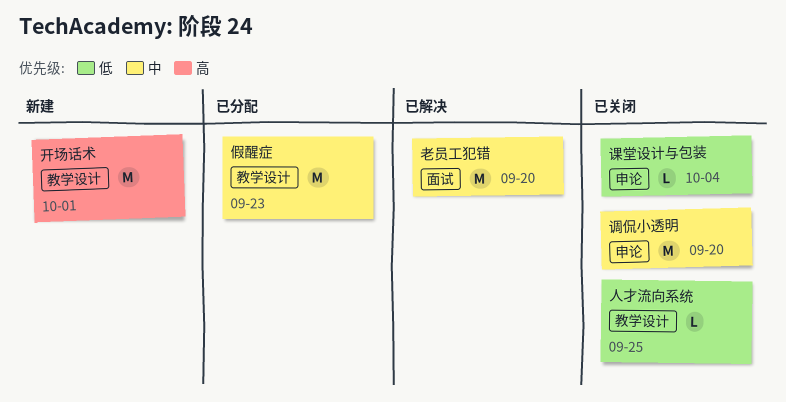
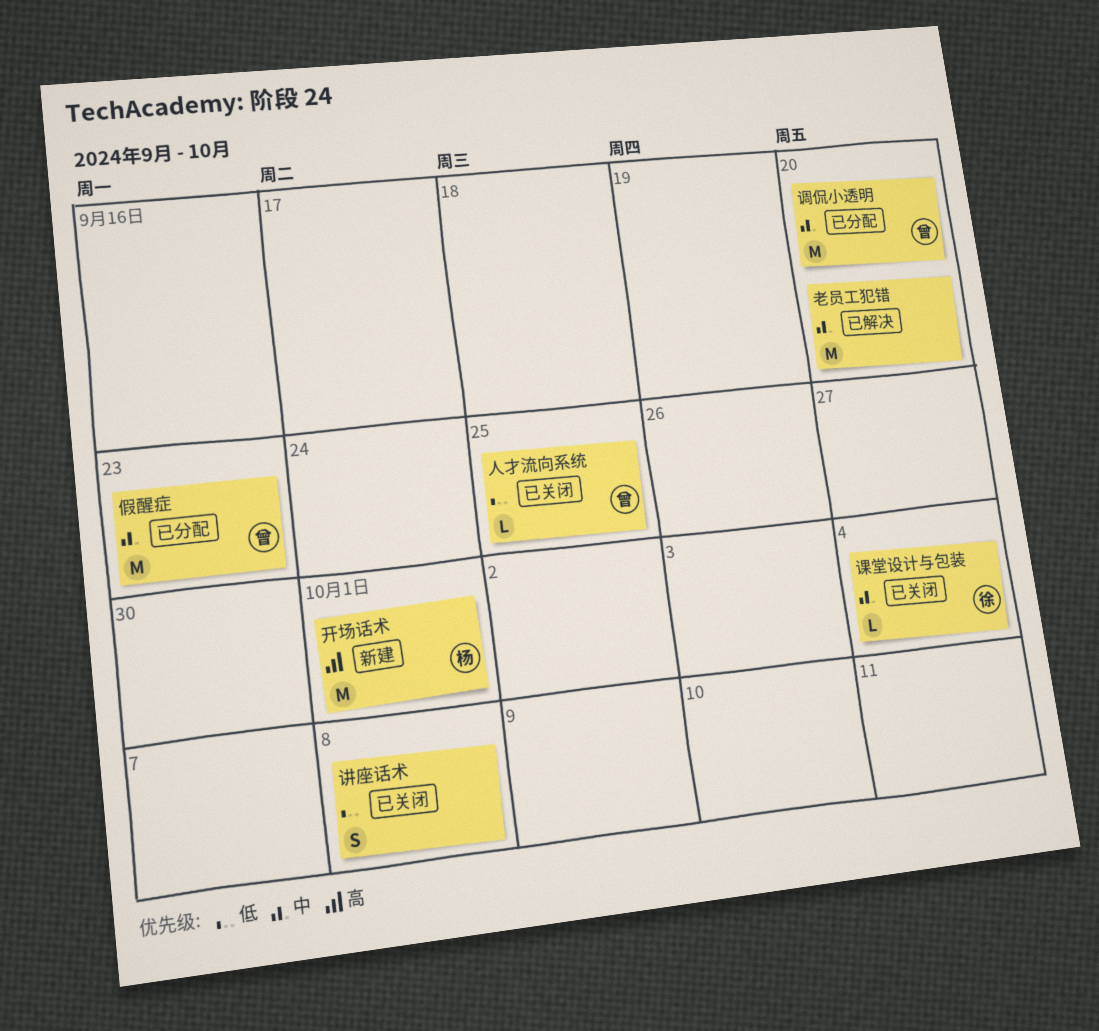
讲座话术: none -> present
课堂设计与包装, priority: 低 -> 中
调侃小透明, status: 已关闭 -> 已分配

